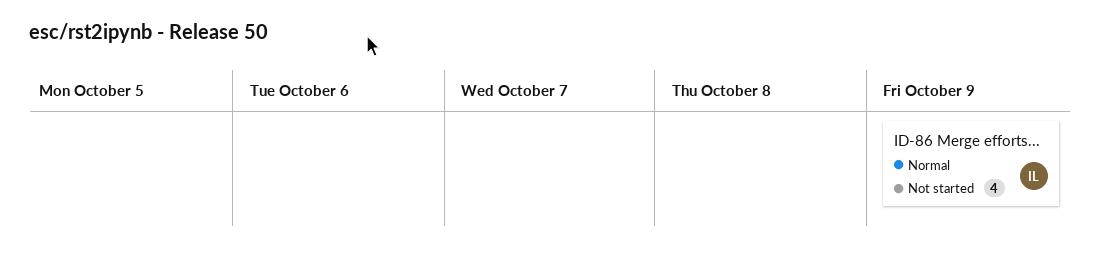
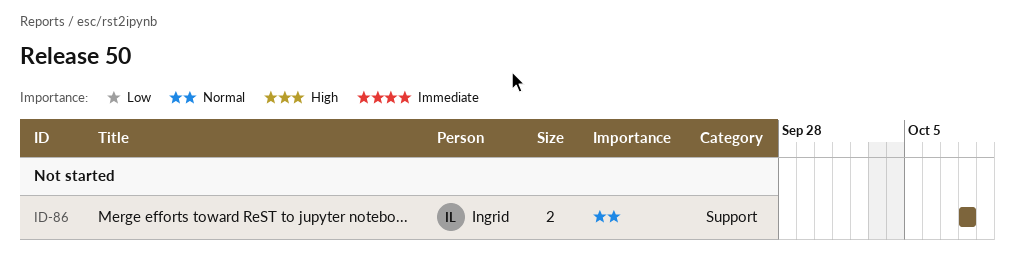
ID-86, estimate: 4 -> 2
ID-86, due: Oct 9 -> Oct 8

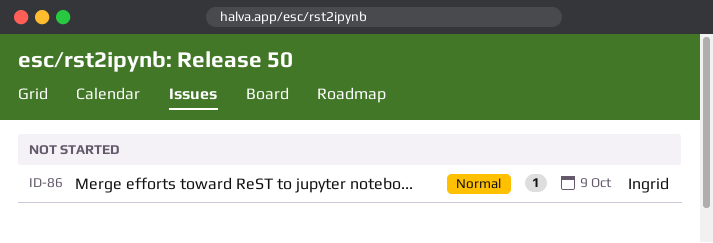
ID-86, estimate: 2 -> 1
ID-86, due: Oct 8 -> Oct 9

